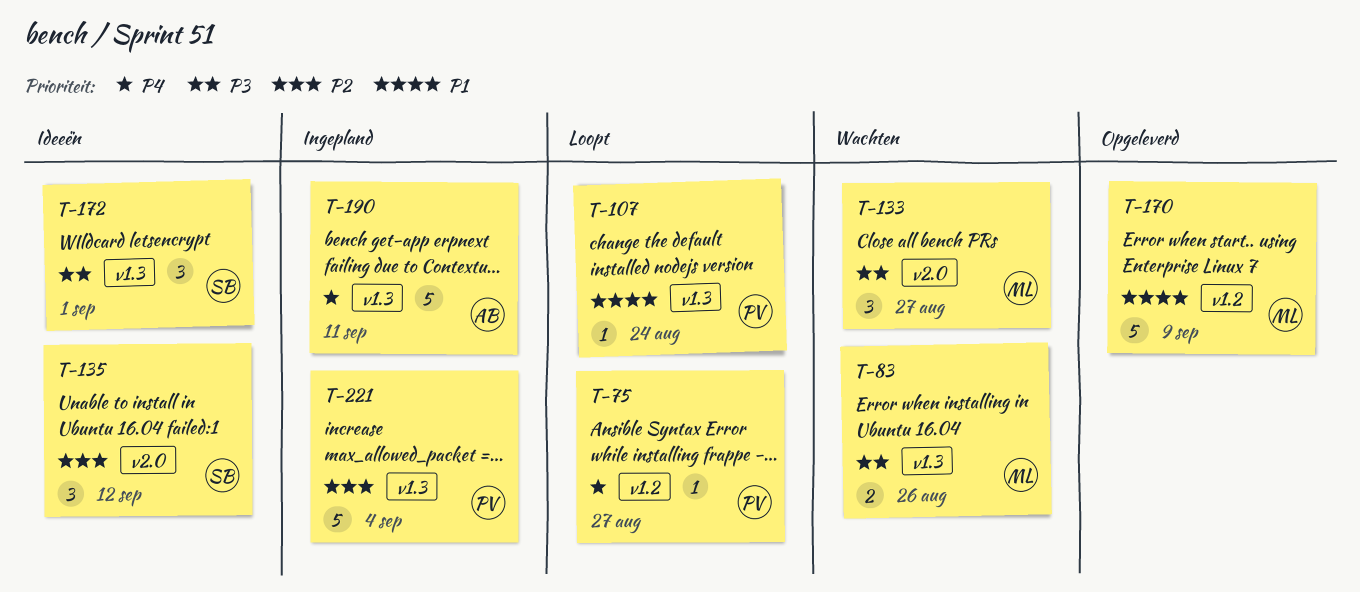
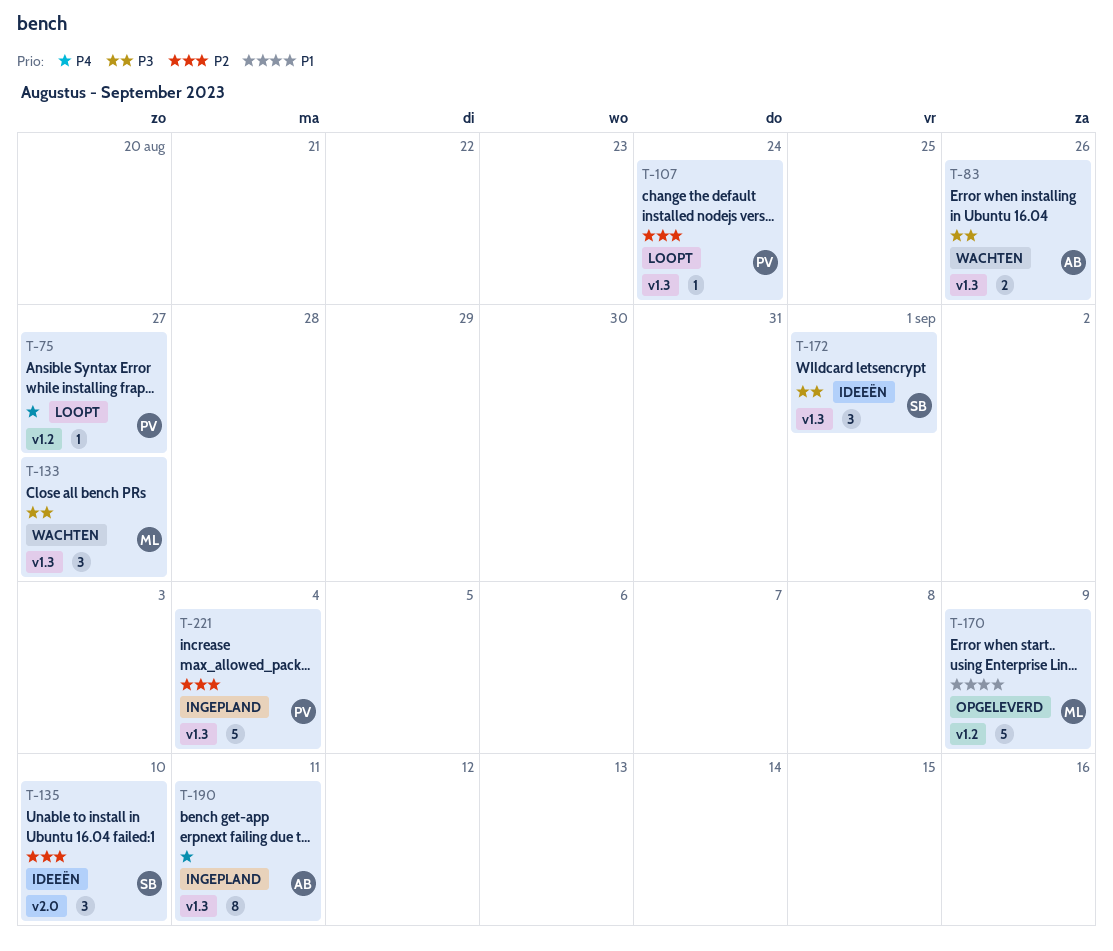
T-83, owner: ML -> AB
T-107, priority: P1 -> P2
T-133, label: v2.0 -> v1.3
T-135, due: Sep 12 -> Sep 10
T-190, estimate: 5 -> 8

